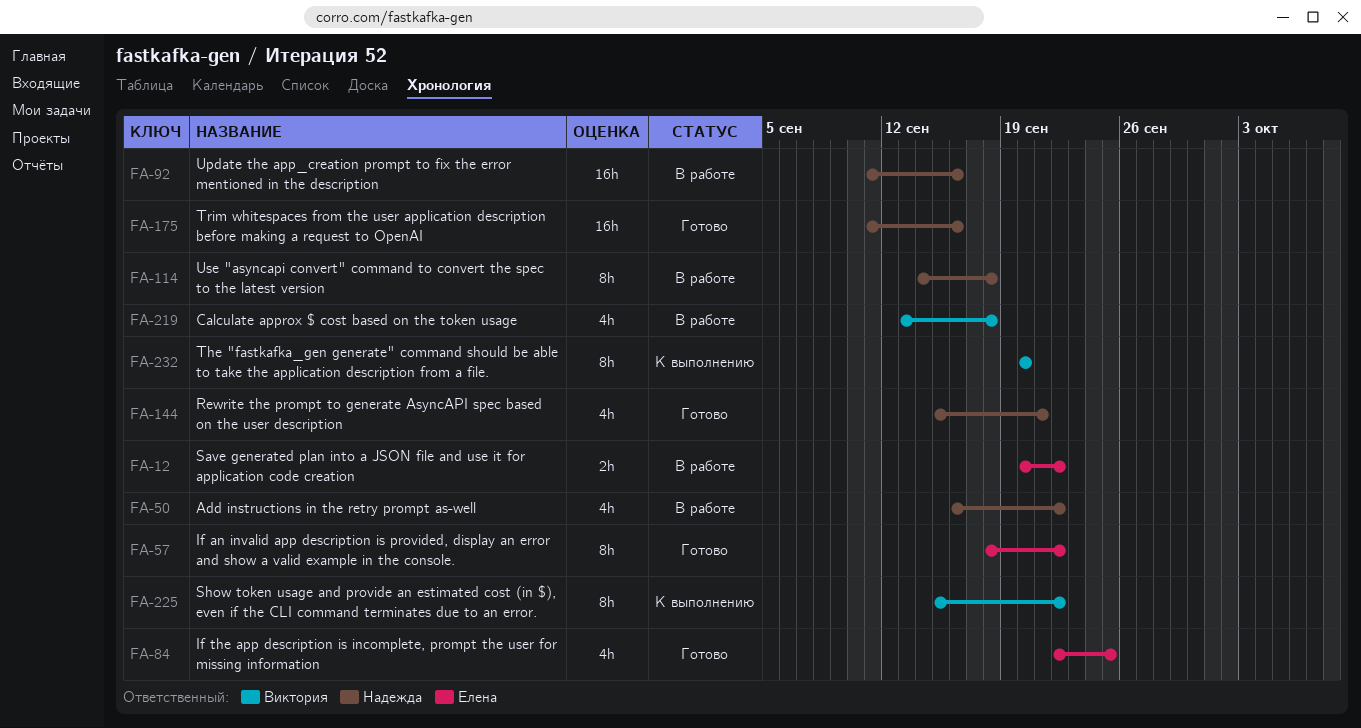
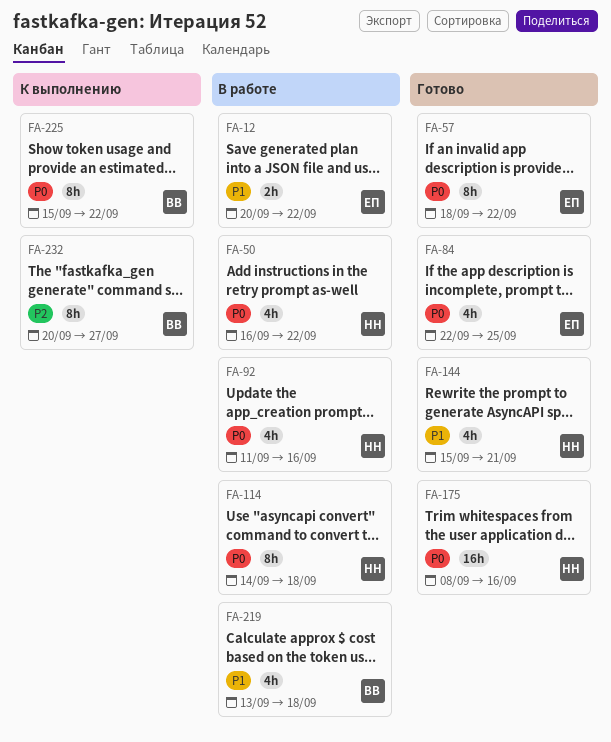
FA-92, estimate: 16h -> 4h
FA-175, start: Sep 11 -> Sep 8
FA-232, due: Sep 20 -> Sep 27

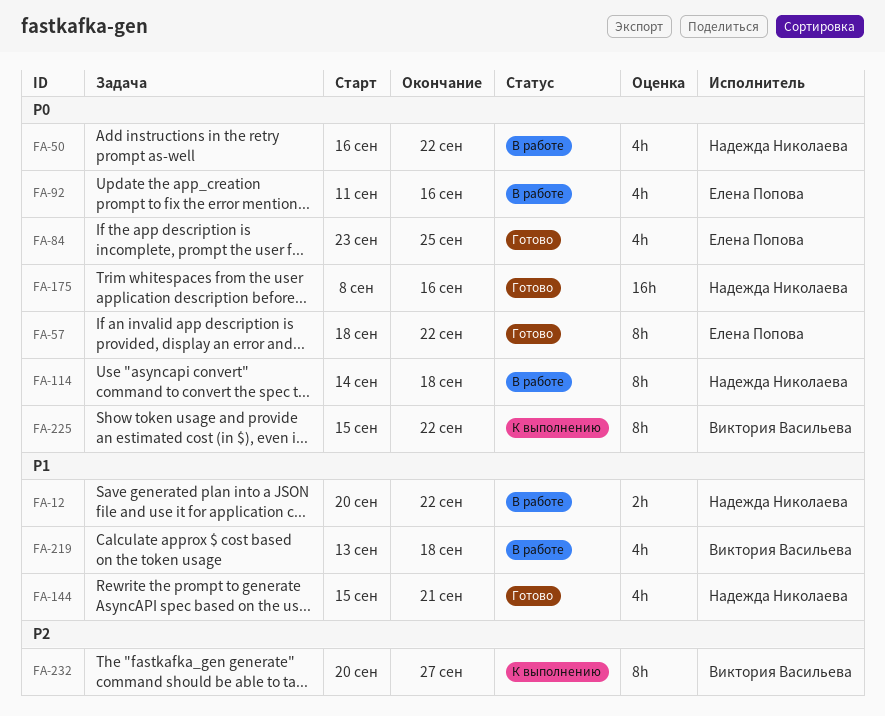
FA-12, owner: Елена Попова -> Надежда Николаева
FA-84, start: Sep 22 -> Sep 23
FA-92, owner: Надежда Николаева -> Елена Попова

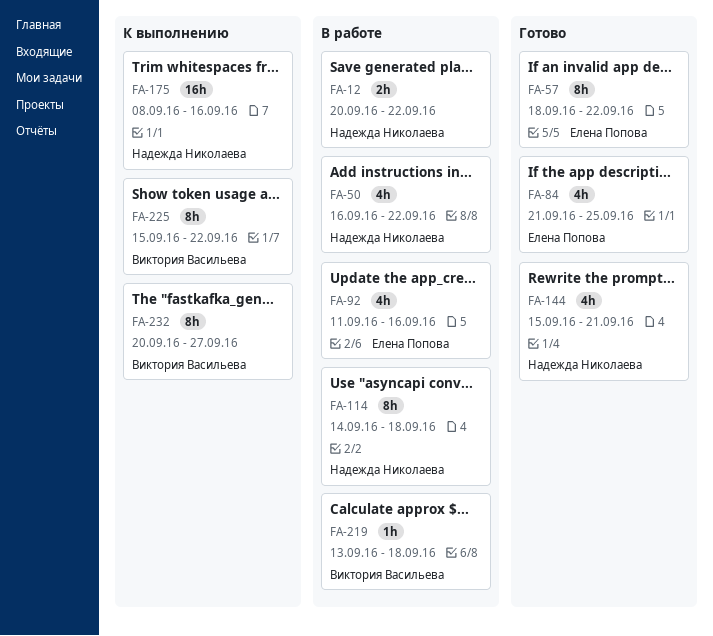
FA-84, start: Sep 23 -> Sep 21
FA-175, status: Готово -> К выполнению
FA-219, estimate: 4h -> 1h

